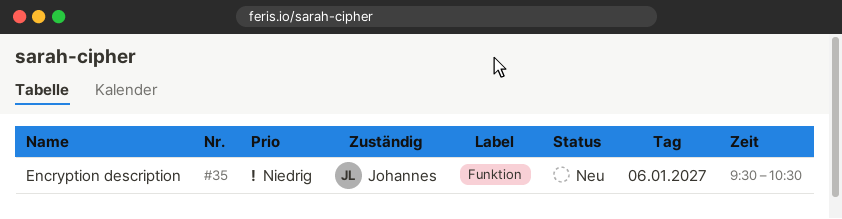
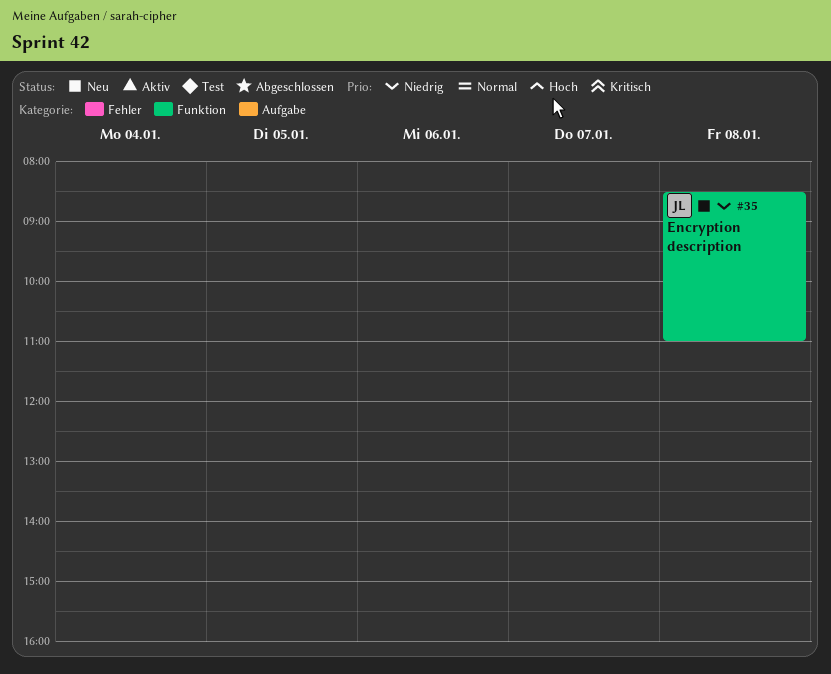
#35, day: Jan 6 -> Jan 8
#35, begins: 09:30 -> 08:30
#35, ends: 10:30 -> 11:00

